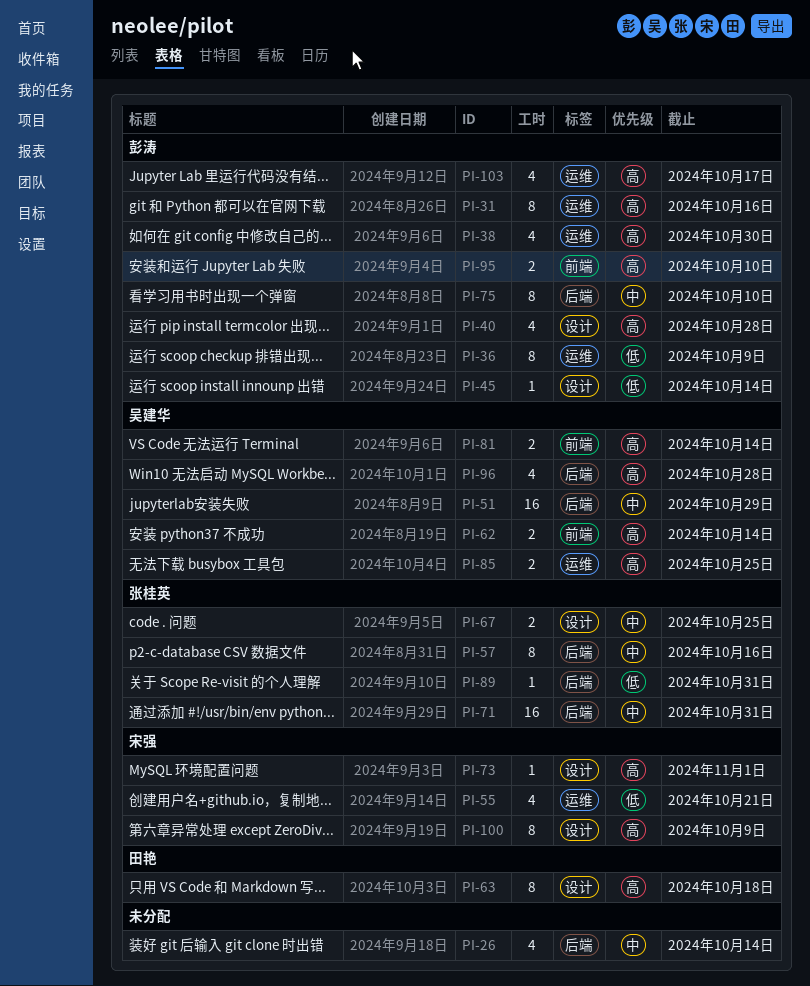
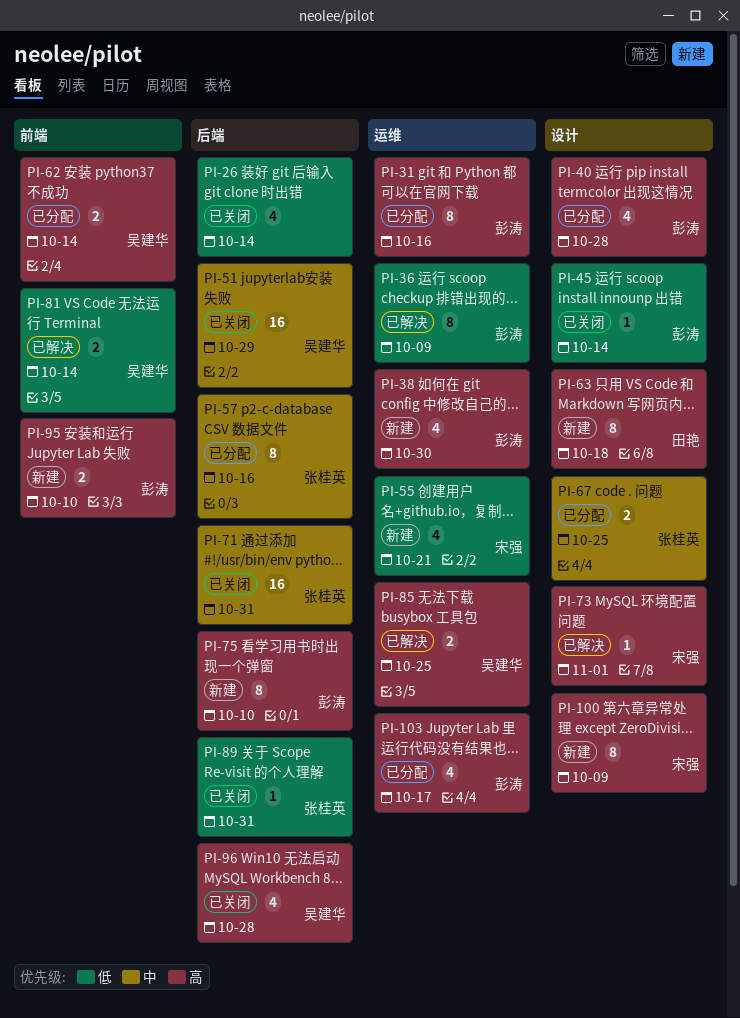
PI-26, priority: 中 -> 低
PI-75, priority: 中 -> 高
PI-81, priority: 高 -> 低

